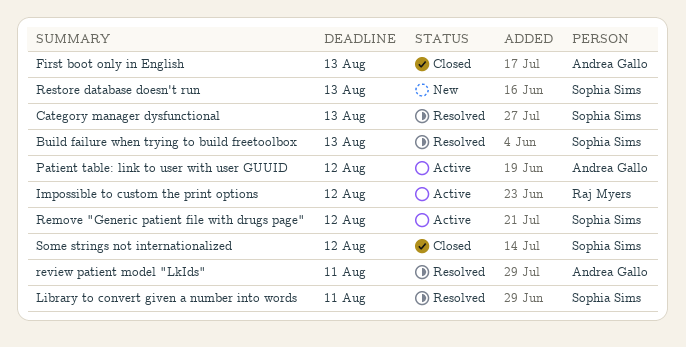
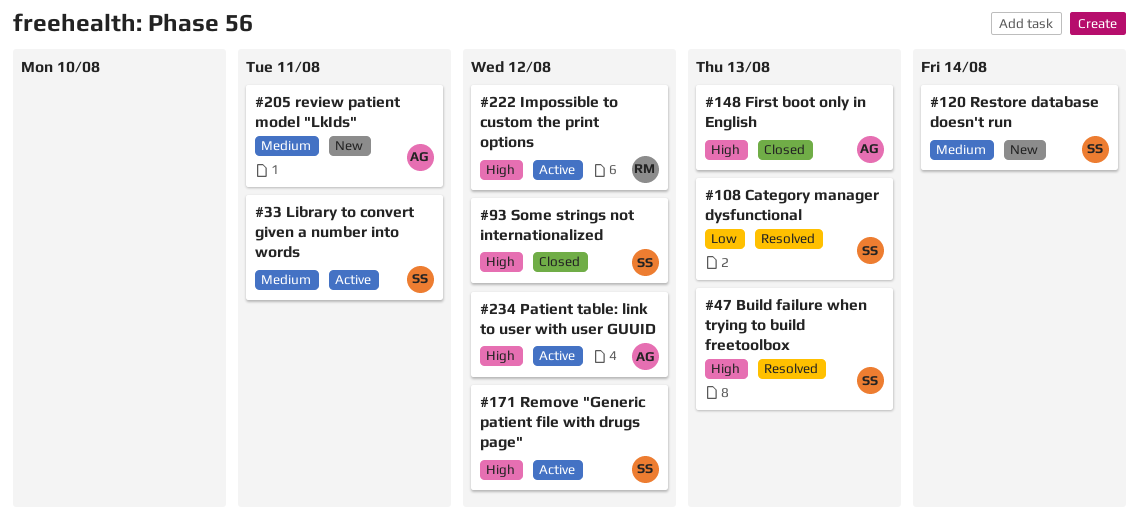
Library to convert given a number into words, status: Resolved -> Active
Restore database doesn't run, due: Aug 13 -> Aug 14
review patient model "LkIds", status: Resolved -> New

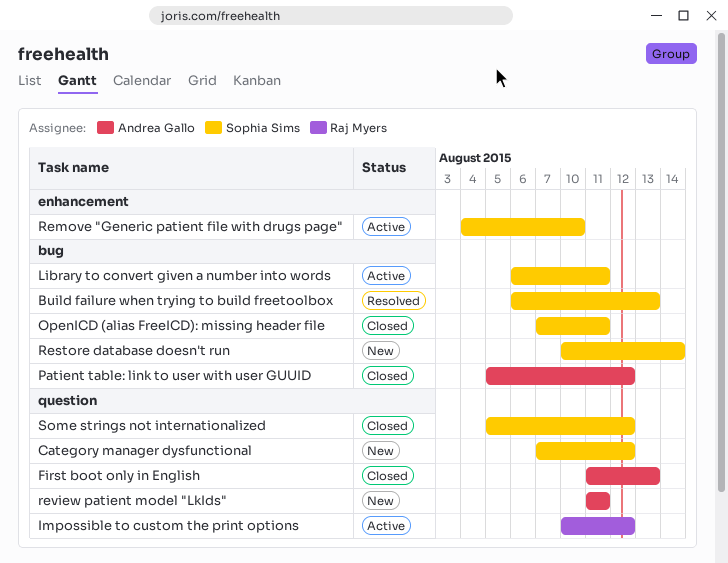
Category manager dysfunctional, status: Resolved -> New
Category manager dysfunctional, due: Aug 13 -> Aug 12
OpenICD (alias FreeICD): missing header file: none -> present
Patient table: link to user with user GUUID, status: Active -> Closed
Remove "Generic patient file with drugs page", due: Aug 12 -> Aug 10

